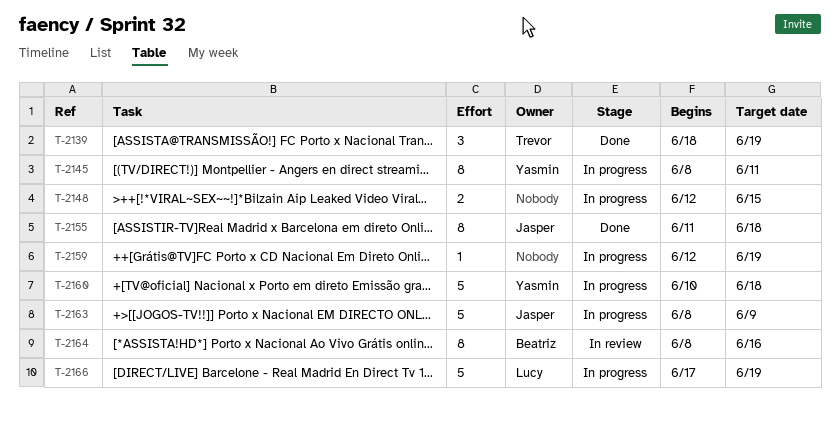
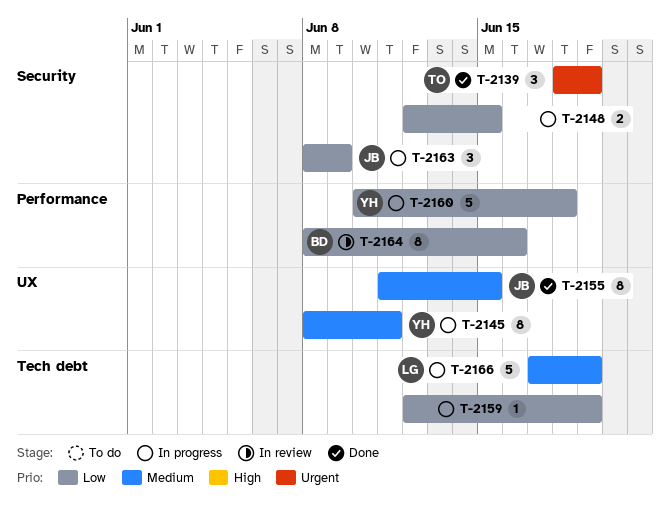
T-2155, due: Jun 18 -> Jun 15
T-2163, estimate: 5 -> 3

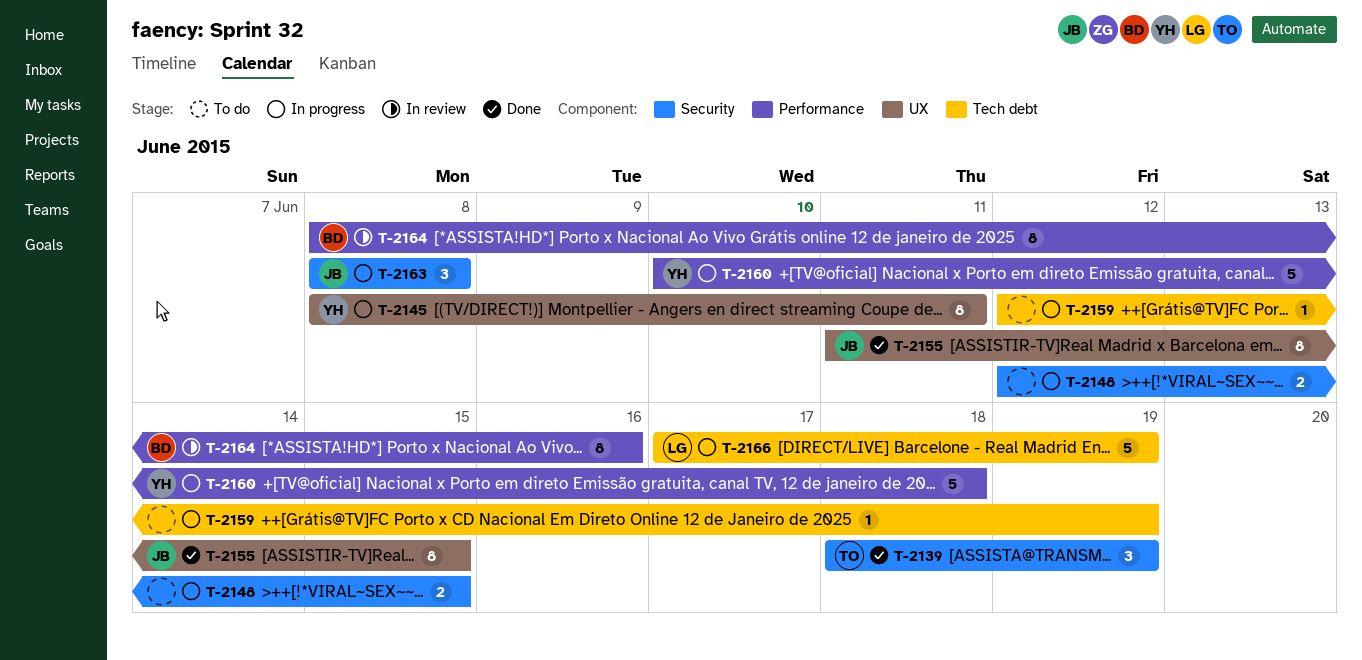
T-2163, due: Jun 9 -> Jun 8

